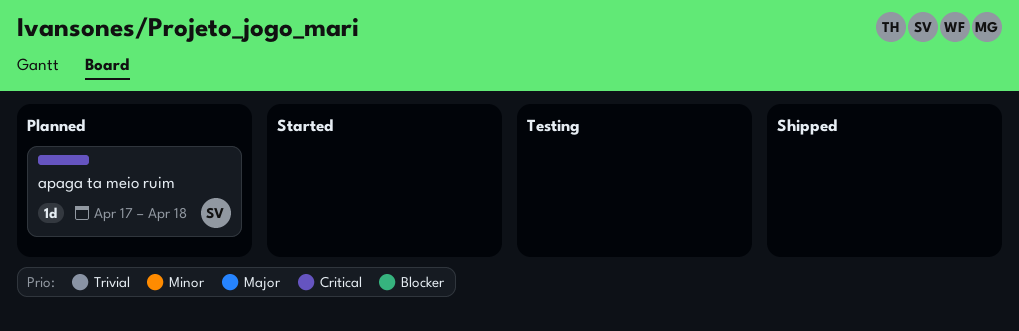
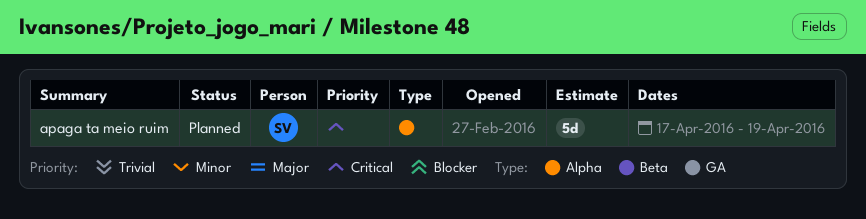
apaga ta meio ruim, estimate: 1d -> 5d
apaga ta meio ruim, due: Apr 18 -> Apr 19

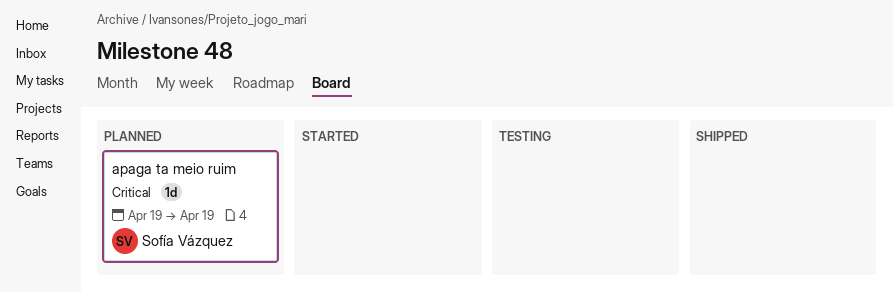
apaga ta meio ruim, estimate: 5d -> 1d
apaga ta meio ruim, start: Apr 17 -> Apr 19

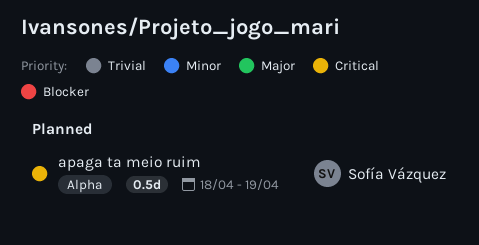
apaga ta meio ruim, estimate: 1d -> 0.5d
apaga ta meio ruim, start: Apr 19 -> Apr 18

